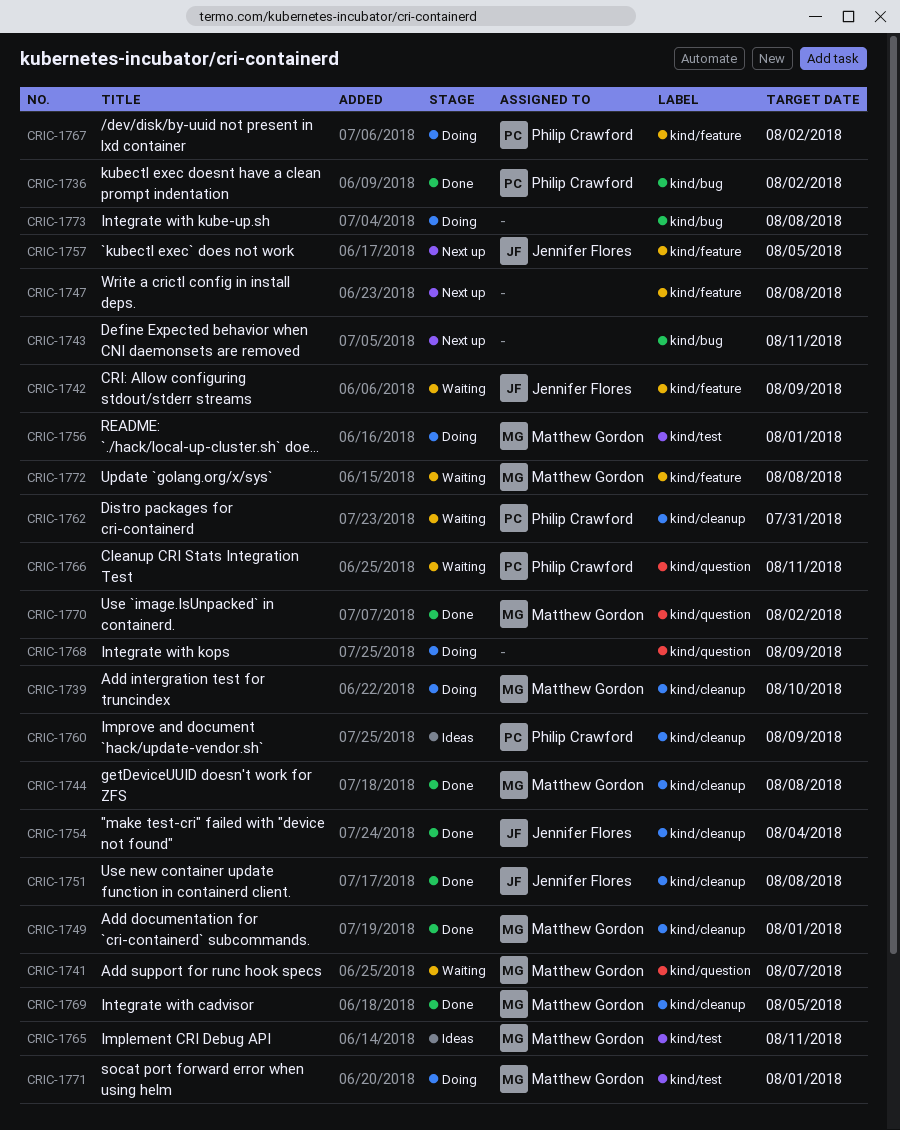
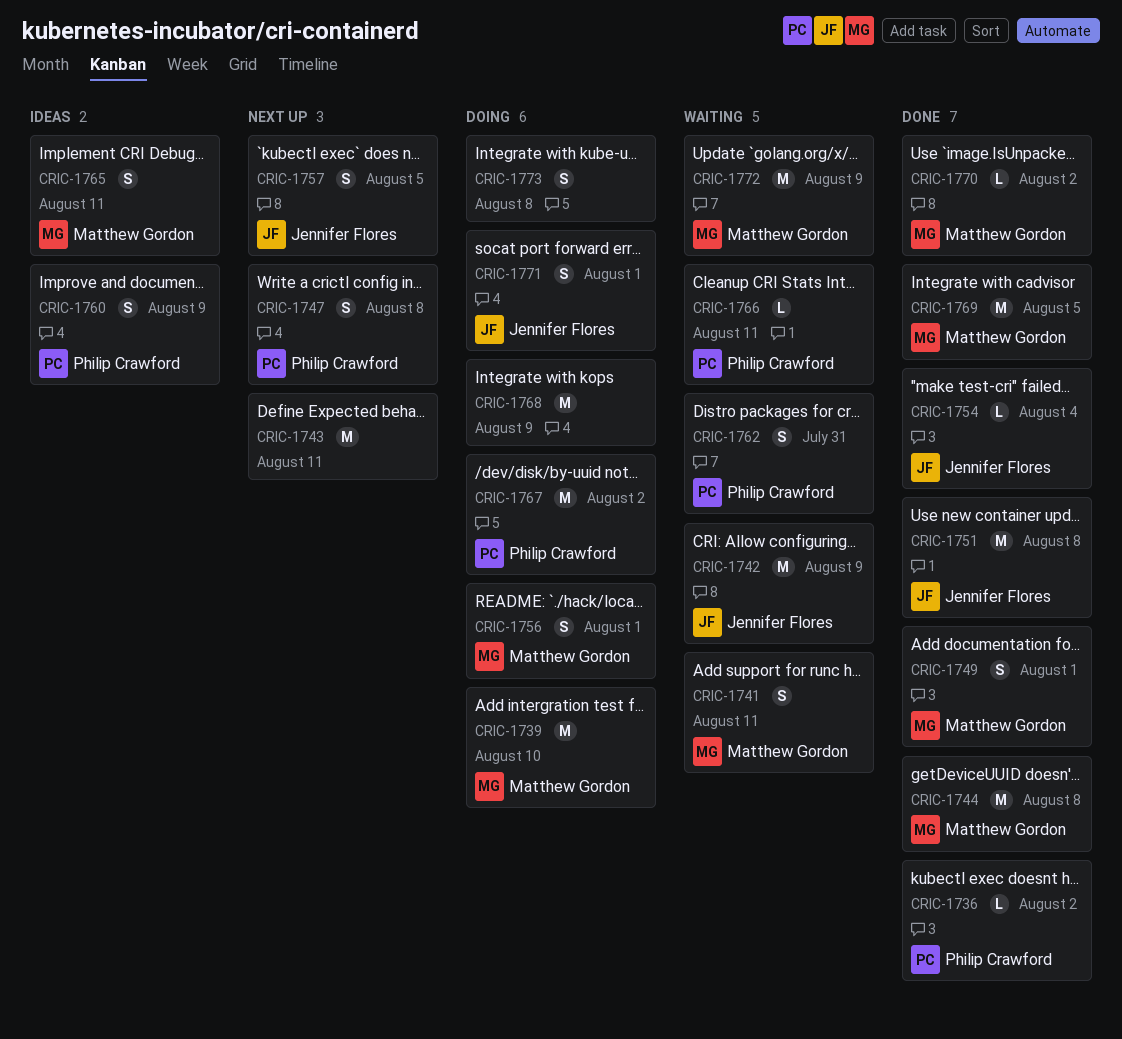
CRIC-1741, due: Aug 7 -> Aug 11
CRIC-1747, owner: none -> Philip Crawford
CRIC-1771, owner: Matthew Gordon -> Jennifer Flores
CRIC-1772, due: Aug 8 -> Aug 9

